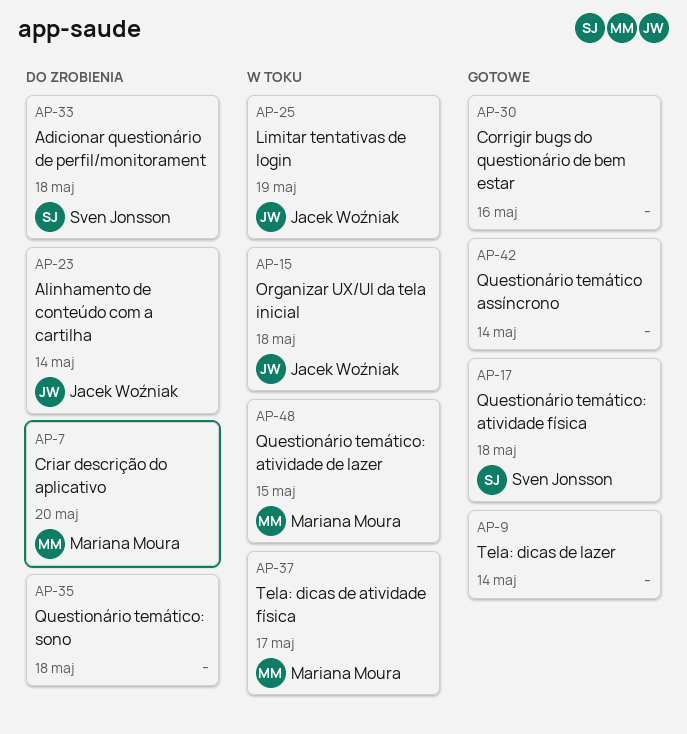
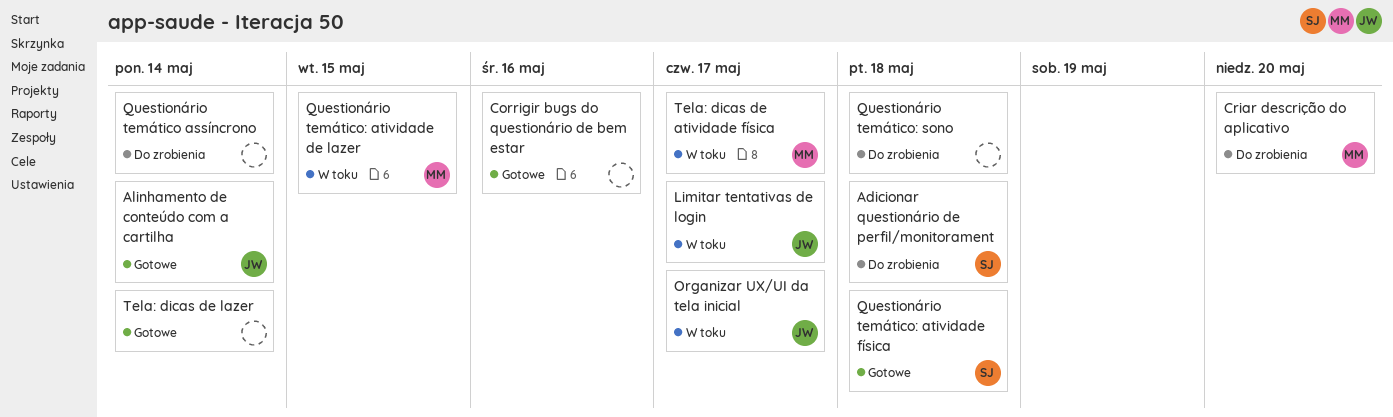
Alinhamento de conteúdo com a cartilha, status: Do zrobienia -> Gotowe
Limitar tentativas de login, due: May 19 -> May 17
Organizar UX/UI da tela inicial, due: May 18 -> May 17
Questionário temático assíncrono, status: Gotowe -> Do zrobienia

